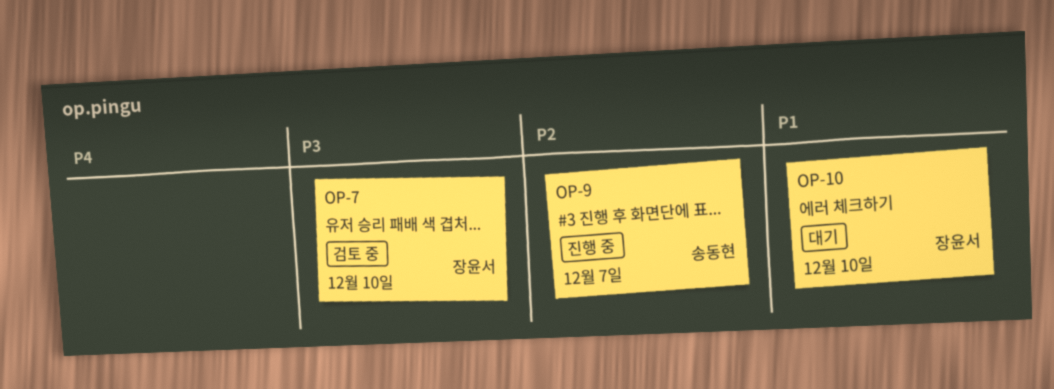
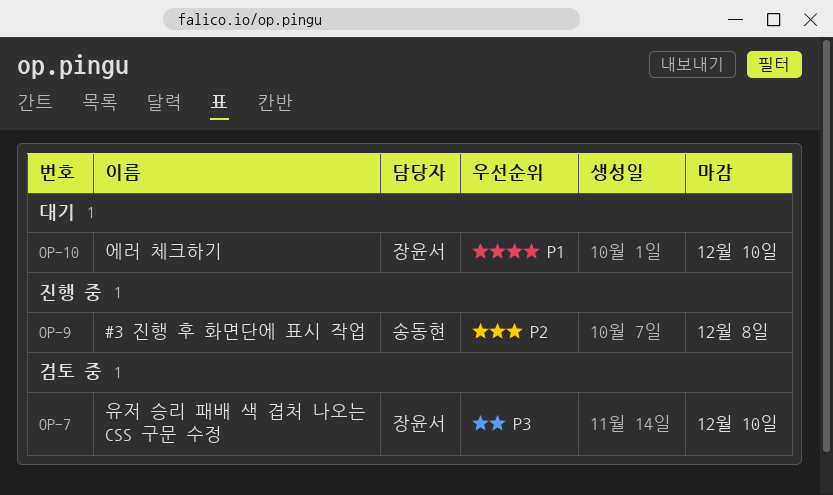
OP-9, due: Dec 7 -> Dec 8

